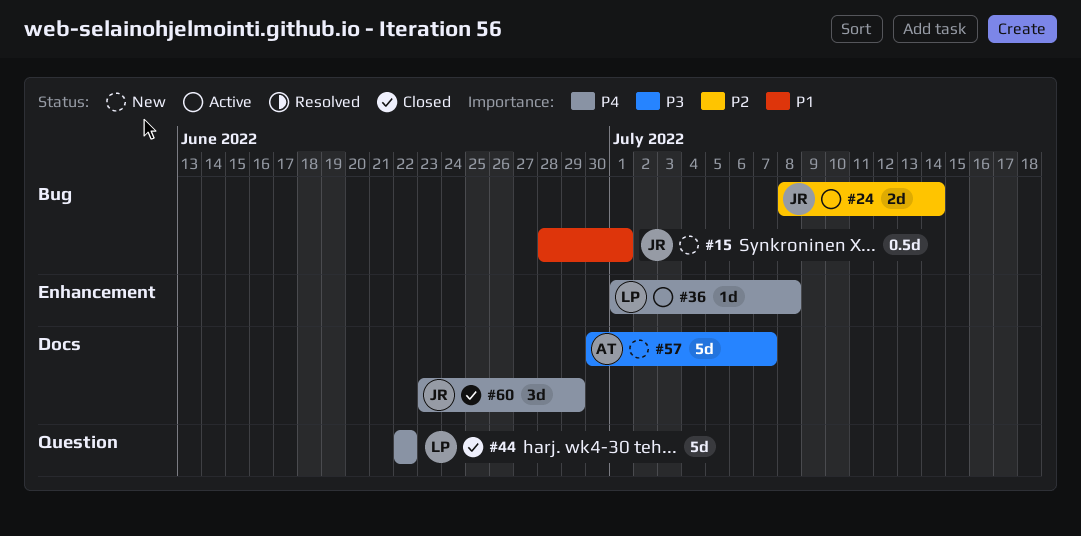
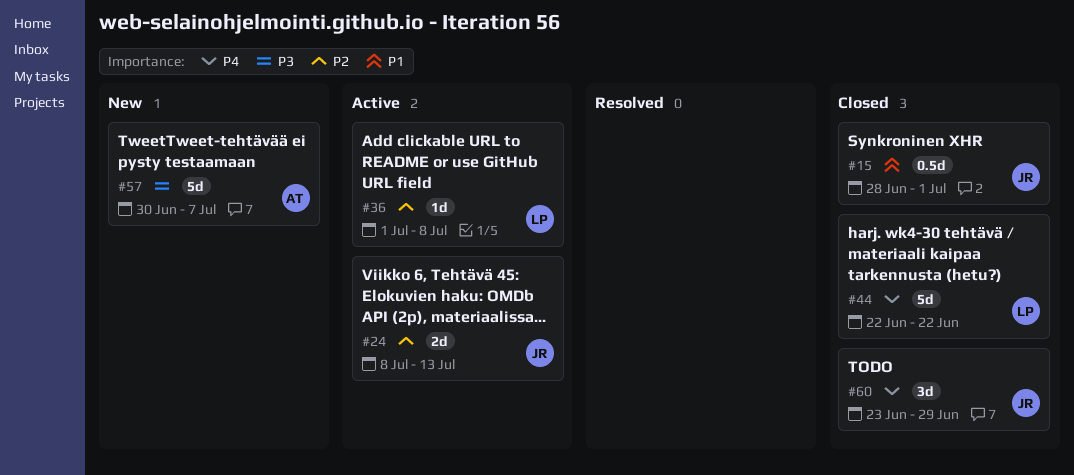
#15, status: New -> Closed
#24, due: Jul 14 -> Jul 13
#36, priority: P4 -> P2

